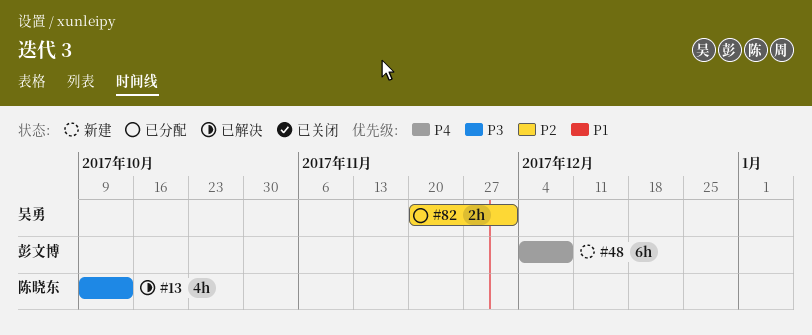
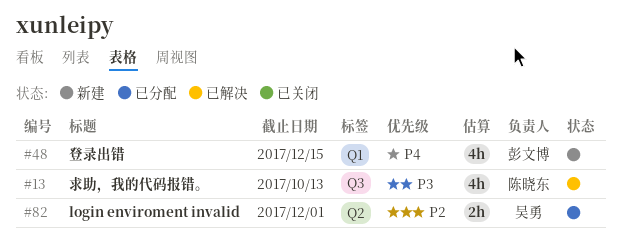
#48, estimate: 6h -> 4h
#48, due: Dec 8 -> Dec 15

